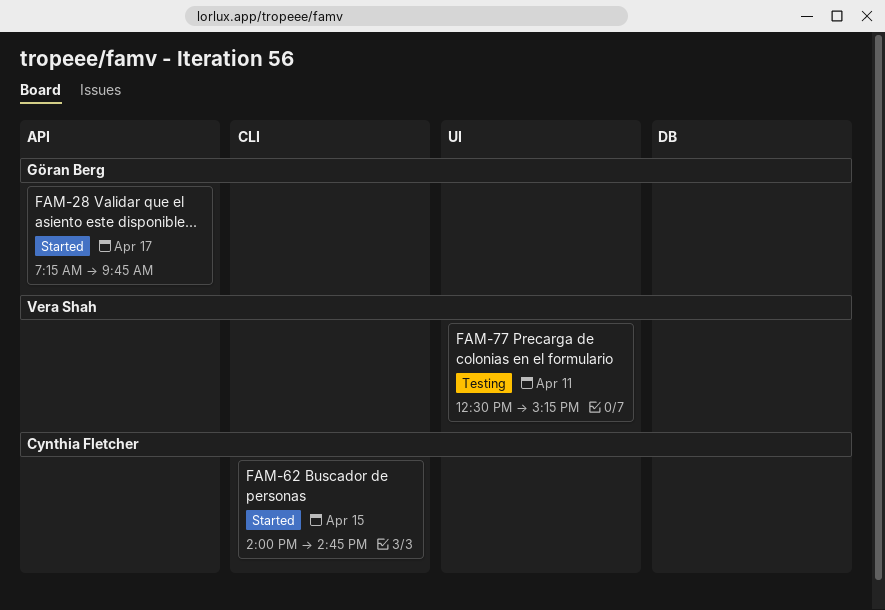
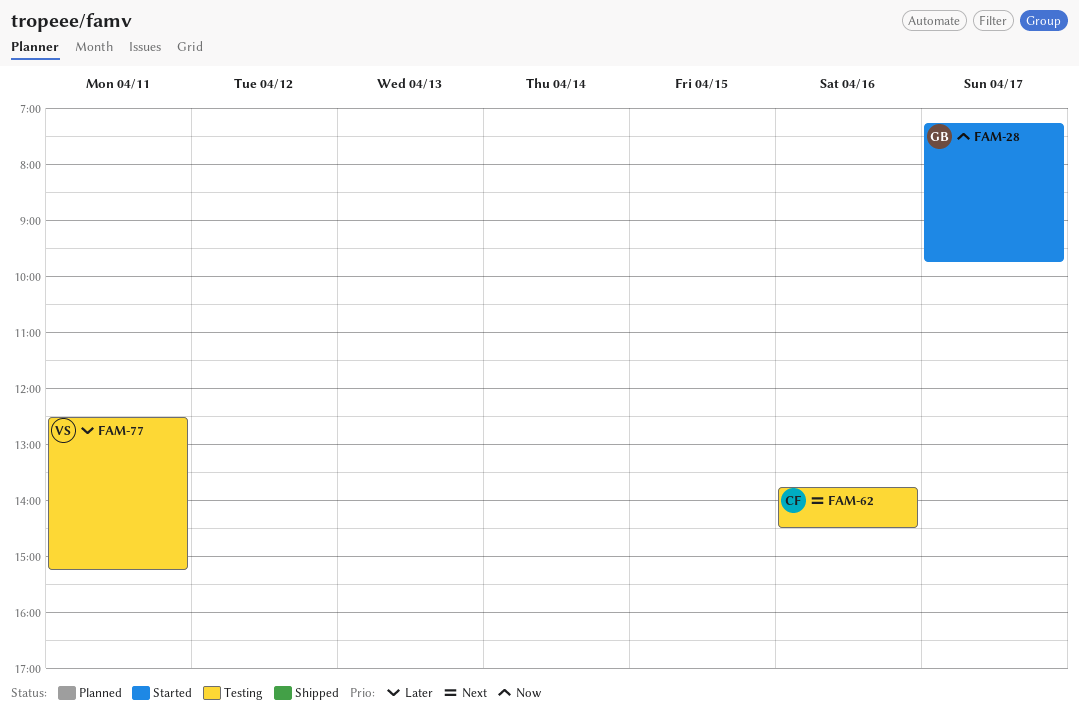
FAM-62, status: Started -> Testing
FAM-62, day: Apr 15 -> Apr 16
FAM-62, begins: 14:00 -> 13:45
FAM-62, ends: 14:45 -> 14:30

